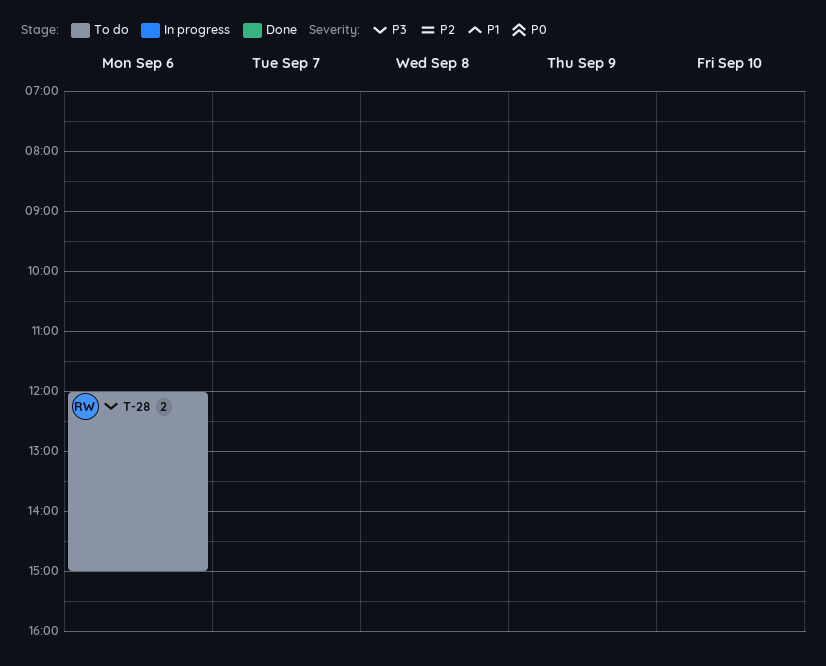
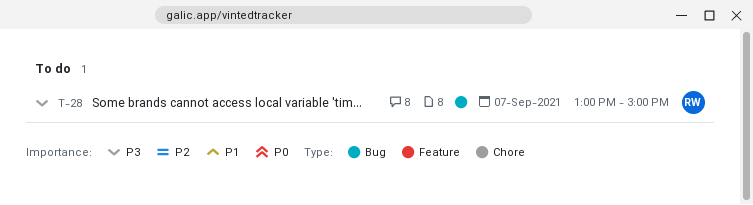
T-28, day: Sep 6 -> Sep 7
T-28, begins: 12:00 -> 13:00

